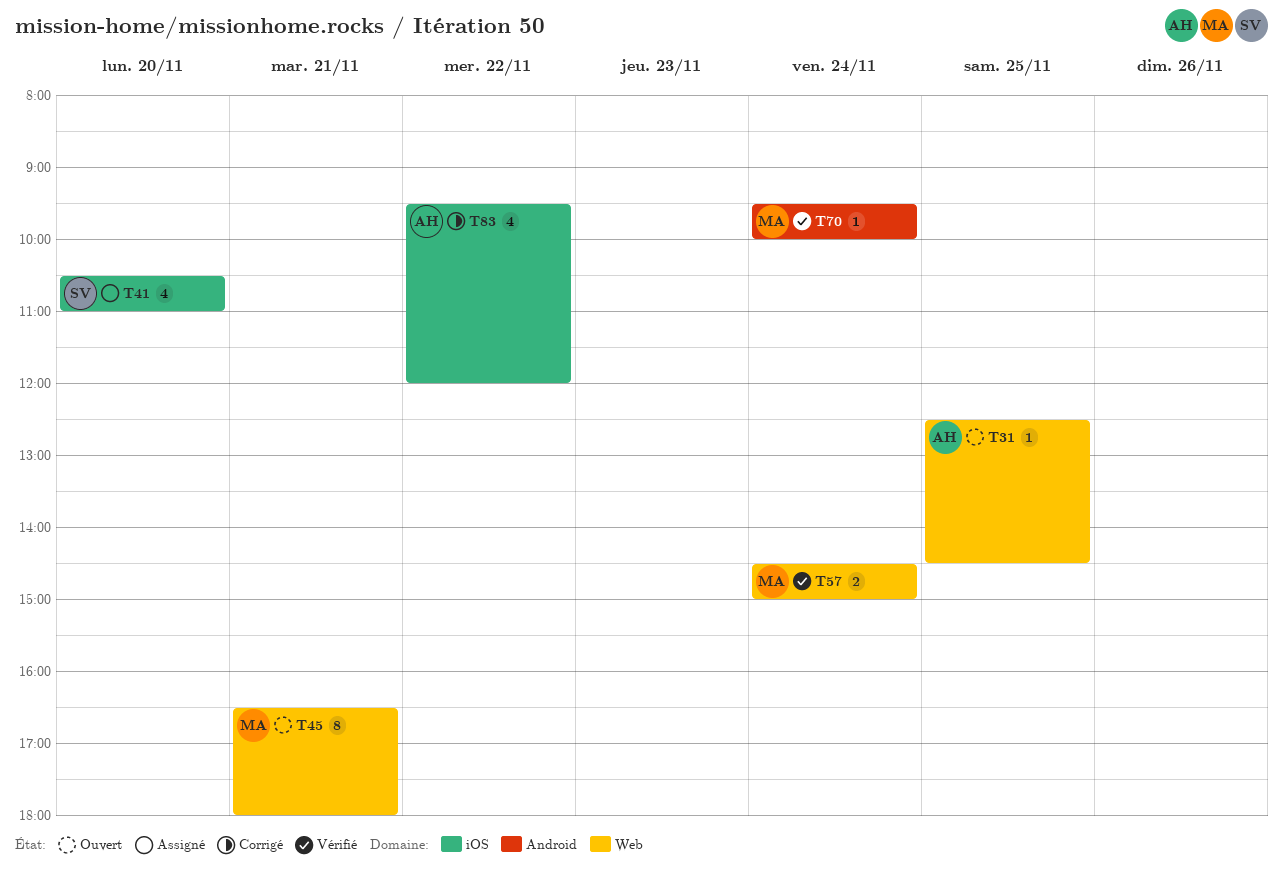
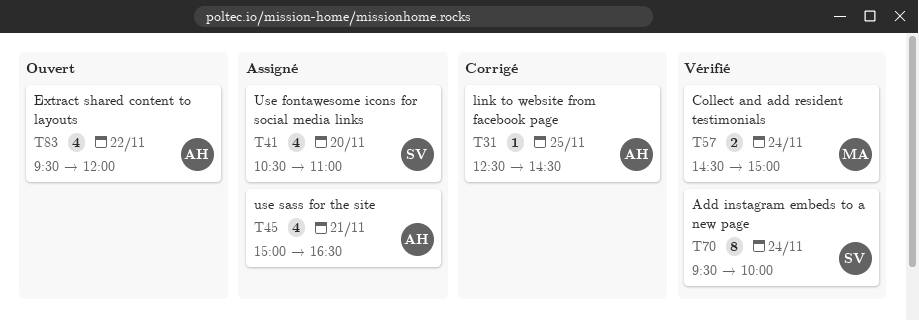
T31, status: Ouvert -> Corrigé
T45, status: Ouvert -> Assigné
T45, owner: MA -> AH
T45, estimate: 8 -> 4
T45, begins: 16:30 -> 15:00
T45, ends: 18:00 -> 16:30
T70, owner: MA -> SV
T70, estimate: 1 -> 8
T83, status: Corrigé -> Ouvert

